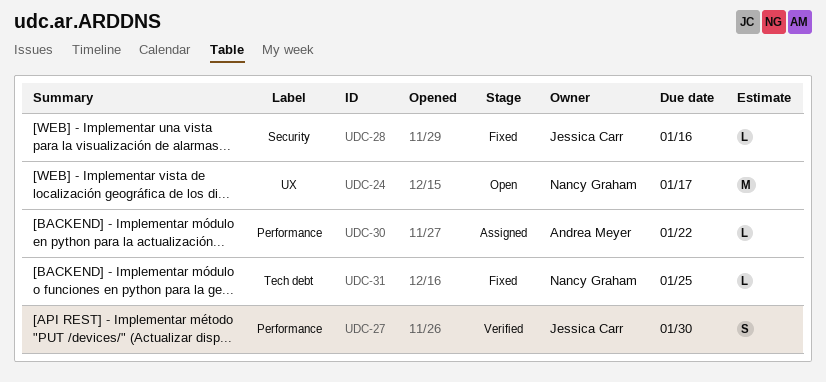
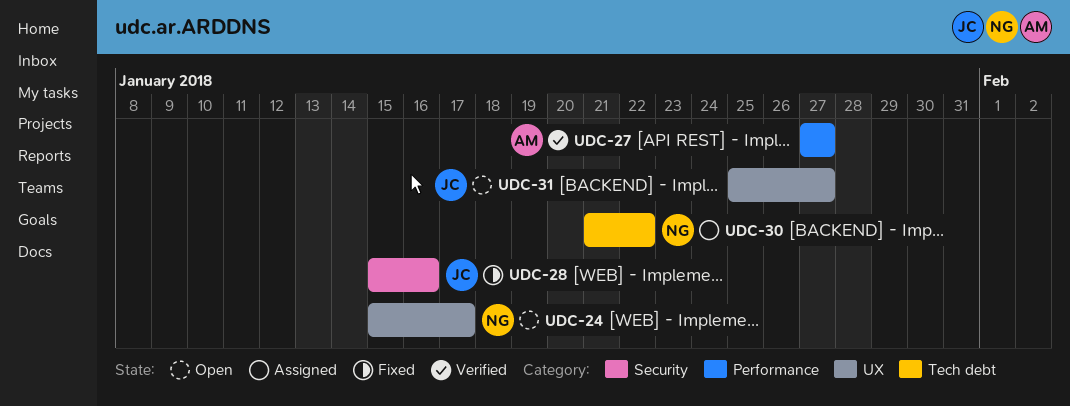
UDC-27, owner: Jessica Carr -> Andrea Meyer
UDC-27, due: Jan 30 -> Jan 27
UDC-30, owner: Andrea Meyer -> Nancy Graham
UDC-30, label: Performance -> Tech debt
UDC-31, status: Fixed -> Open
UDC-31, owner: Nancy Graham -> Jessica Carr
UDC-31, label: Tech debt -> UX
UDC-31, due: Jan 25 -> Jan 27

